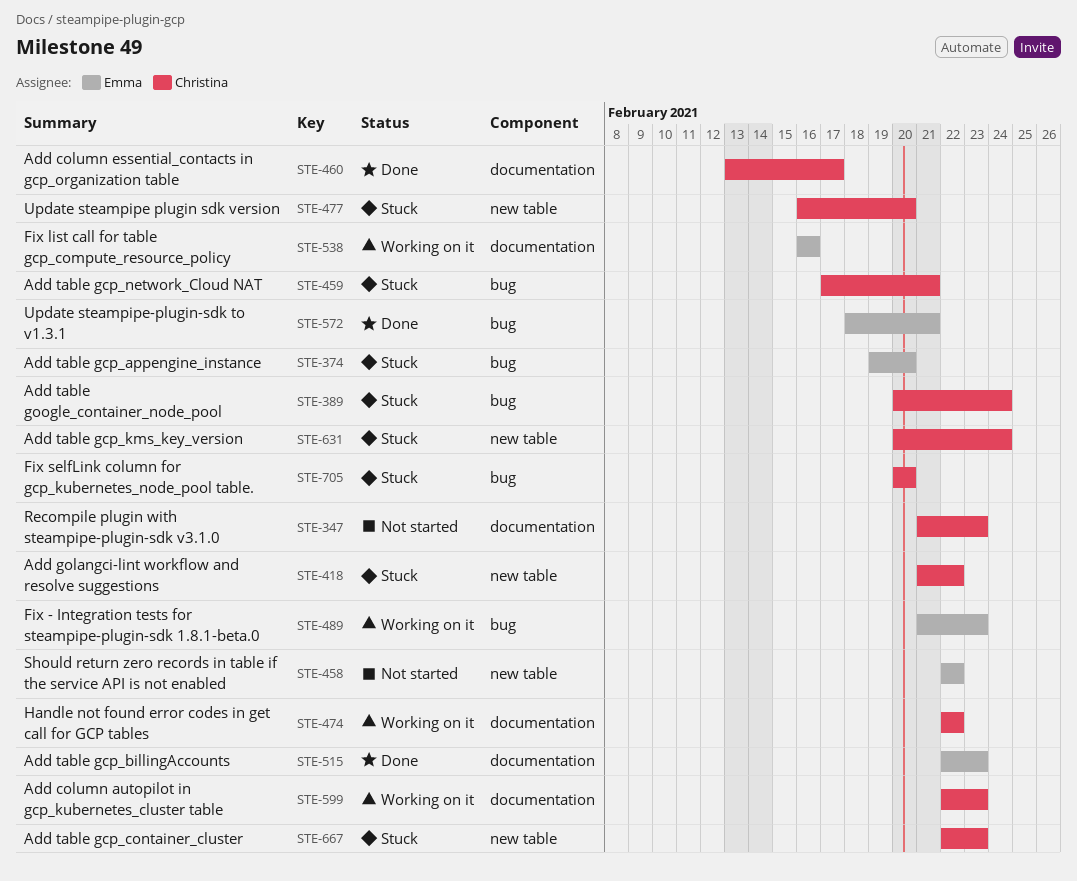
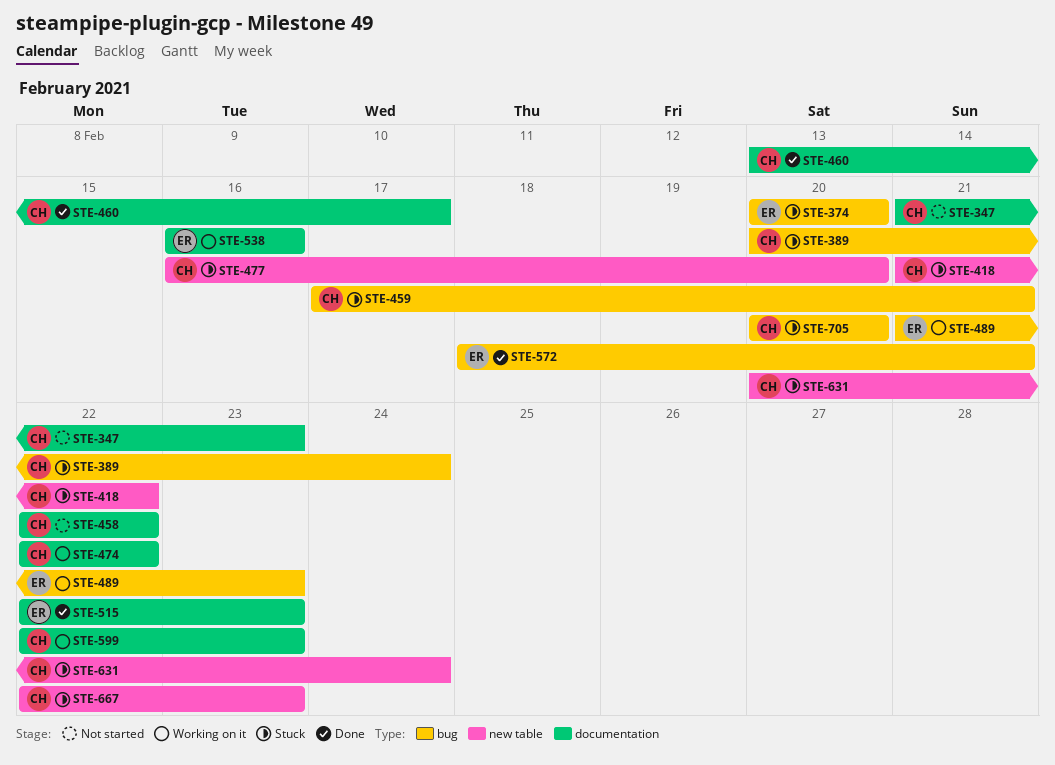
STE-374, start: Feb 19 -> Feb 20
STE-458, owner: Emma -> Christina
STE-458, label: new table -> documentation

